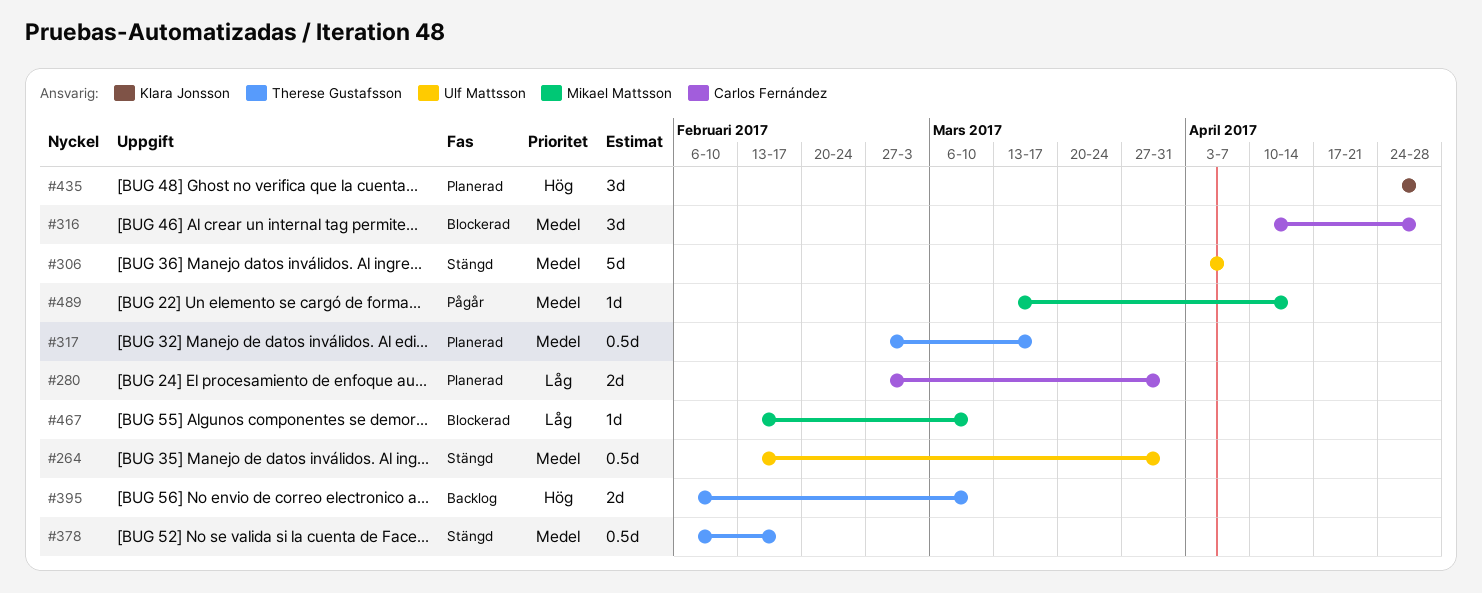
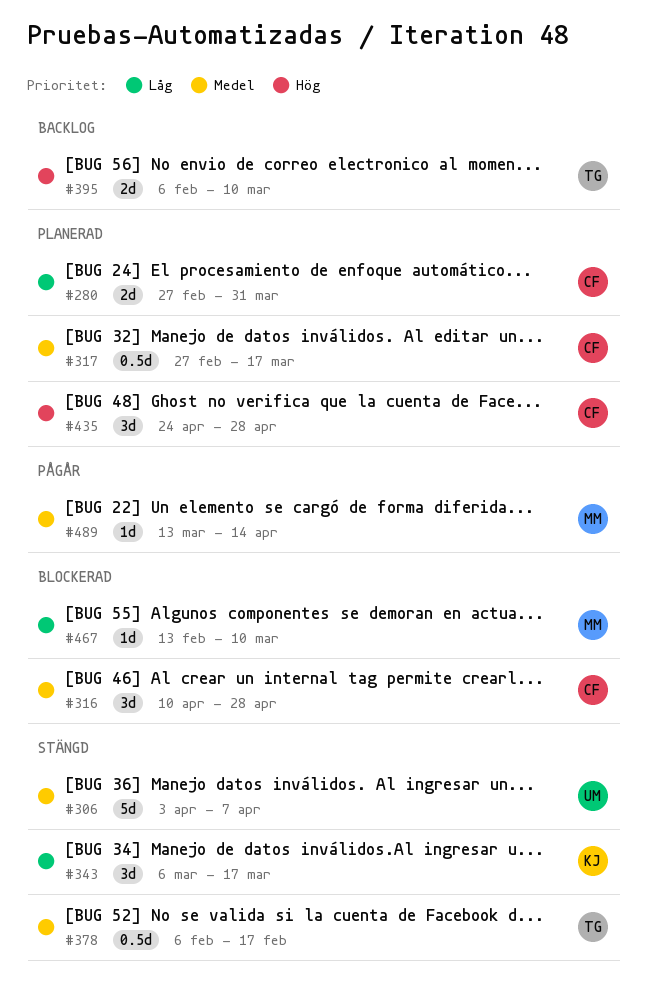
#264: present -> none
#317, owner: Therese Gustafsson -> Carlos Fernández
#343: none -> present
#435, owner: Klara Jonsson -> Carlos Fernández

